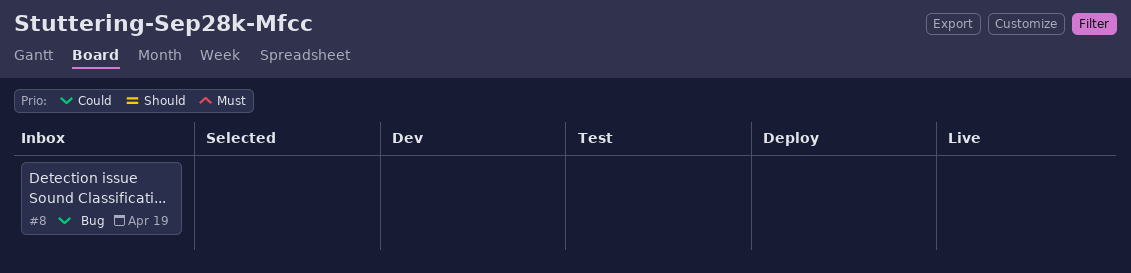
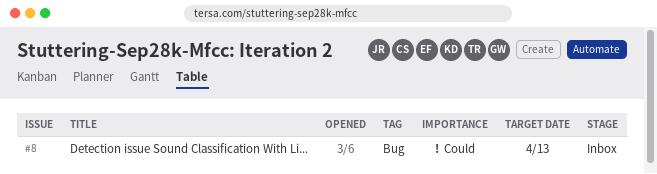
#8, due: Apr 19 -> Apr 13

